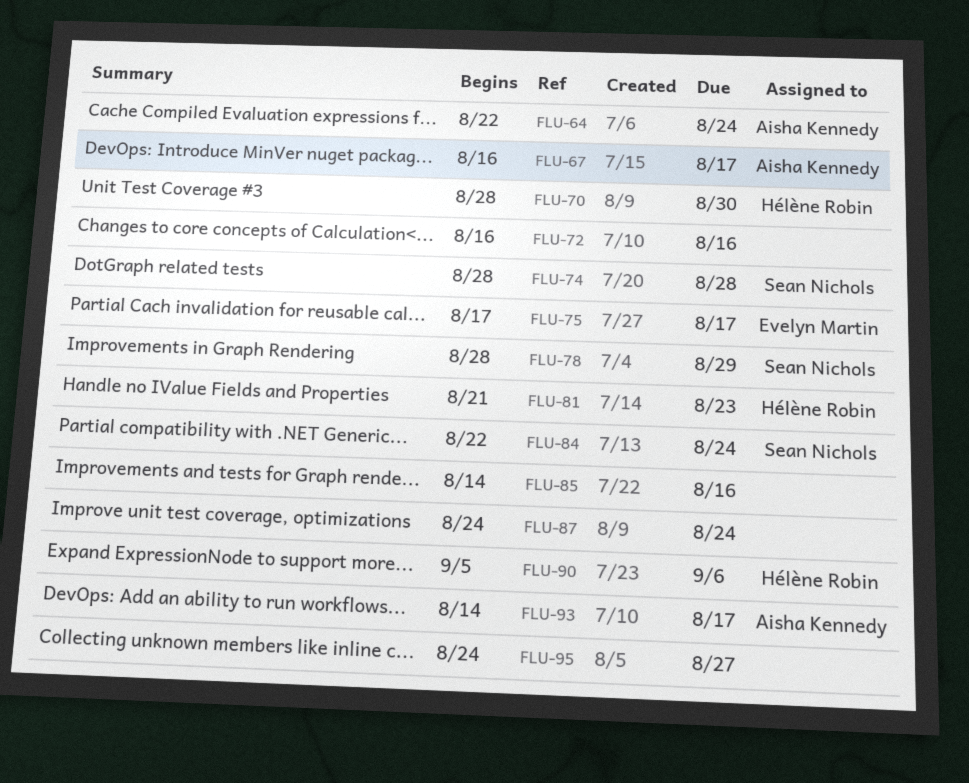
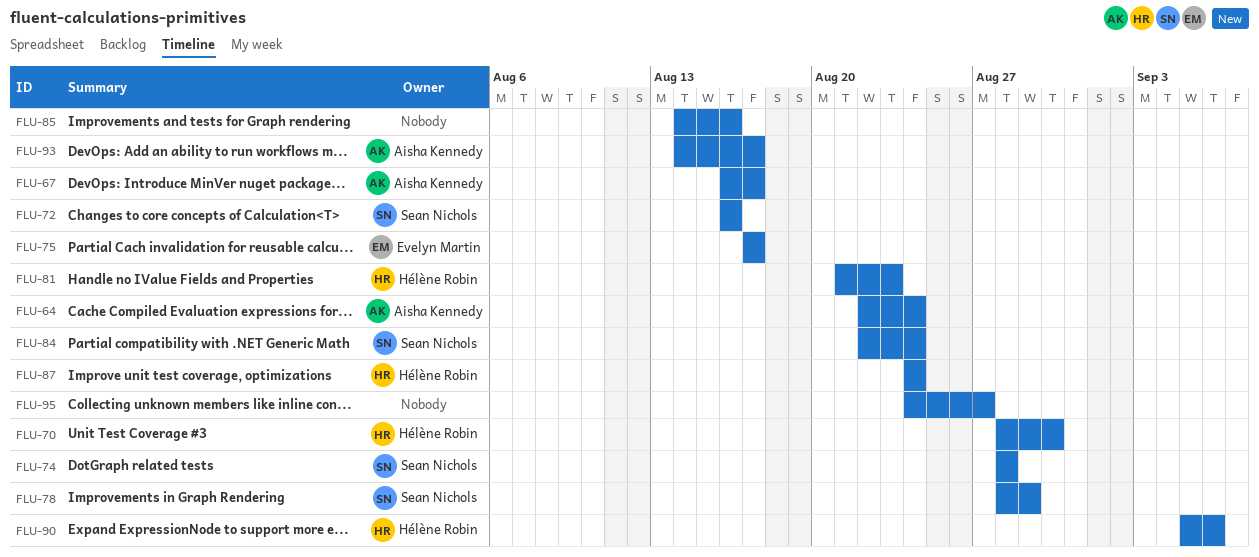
FLU-72, owner: none -> Sean Nichols
FLU-87, owner: none -> Hélène Robin

